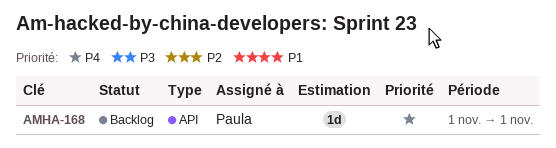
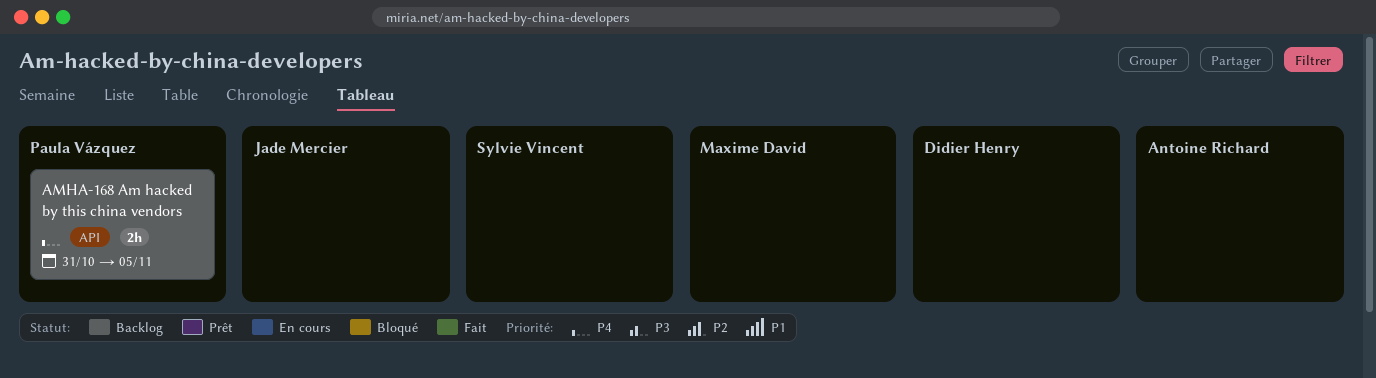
AMHA-168, estimate: 1d -> 2h
AMHA-168, start: Nov 1 -> Oct 31
AMHA-168, due: Nov 1 -> Nov 5

